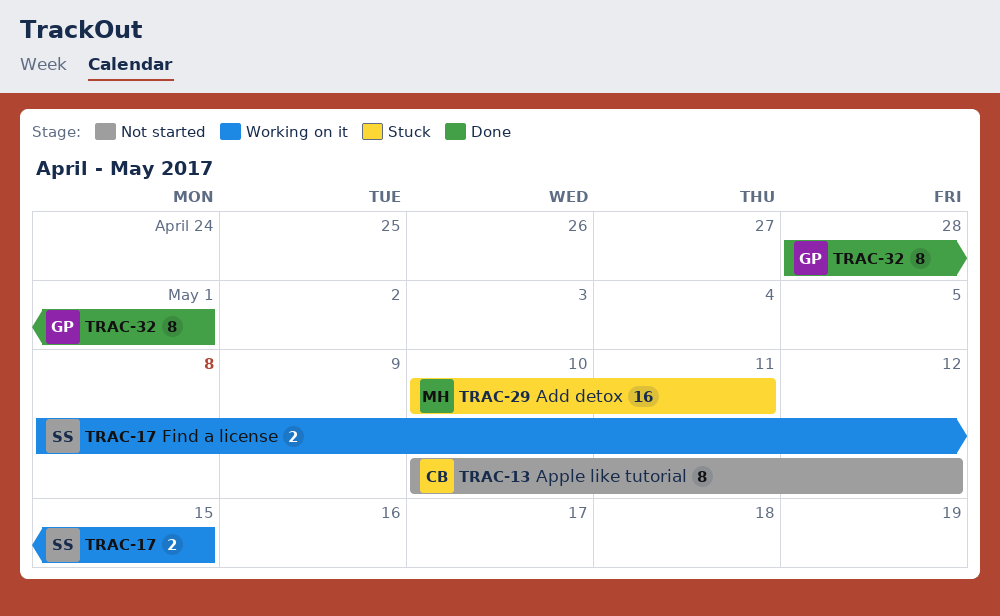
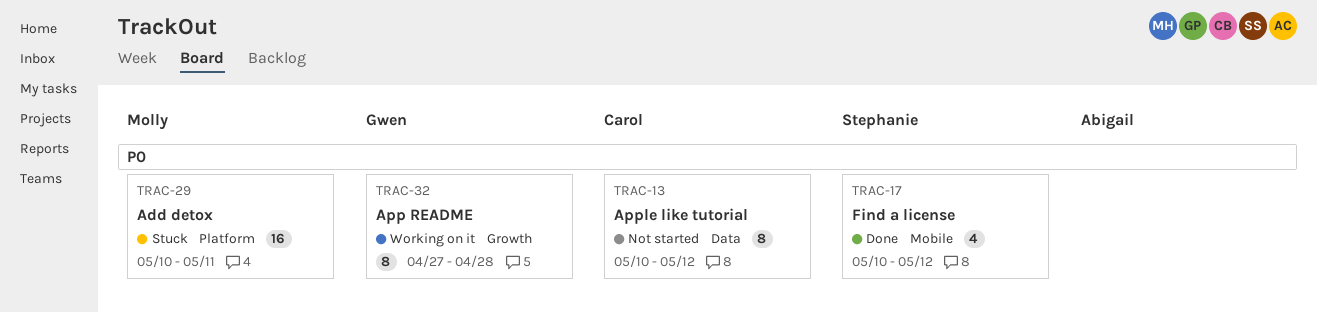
TRAC-17, status: Working on it -> Done
TRAC-17, estimate: 2 -> 4
TRAC-17, start: May 8 -> May 10
TRAC-17, due: May 15 -> May 12
TRAC-32, status: Done -> Working on it
TRAC-32, start: Apr 28 -> Apr 27
TRAC-32, due: May 1 -> Apr 28

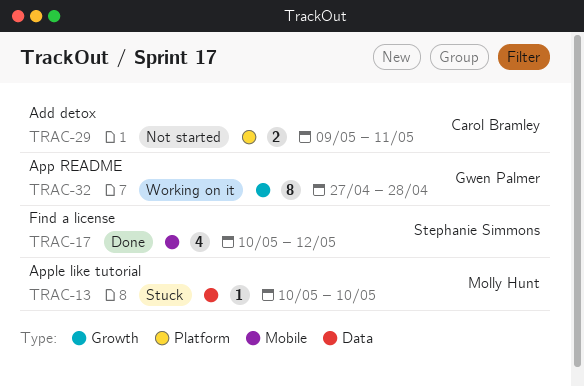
TRAC-13, status: Not started -> Stuck
TRAC-13, owner: Carol Bramley -> Molly Hunt
TRAC-13, estimate: 8 -> 1
TRAC-13, due: May 12 -> May 10
TRAC-29, status: Stuck -> Not started
TRAC-29, owner: Molly Hunt -> Carol Bramley
TRAC-29, estimate: 16 -> 2
TRAC-29, start: May 10 -> May 9

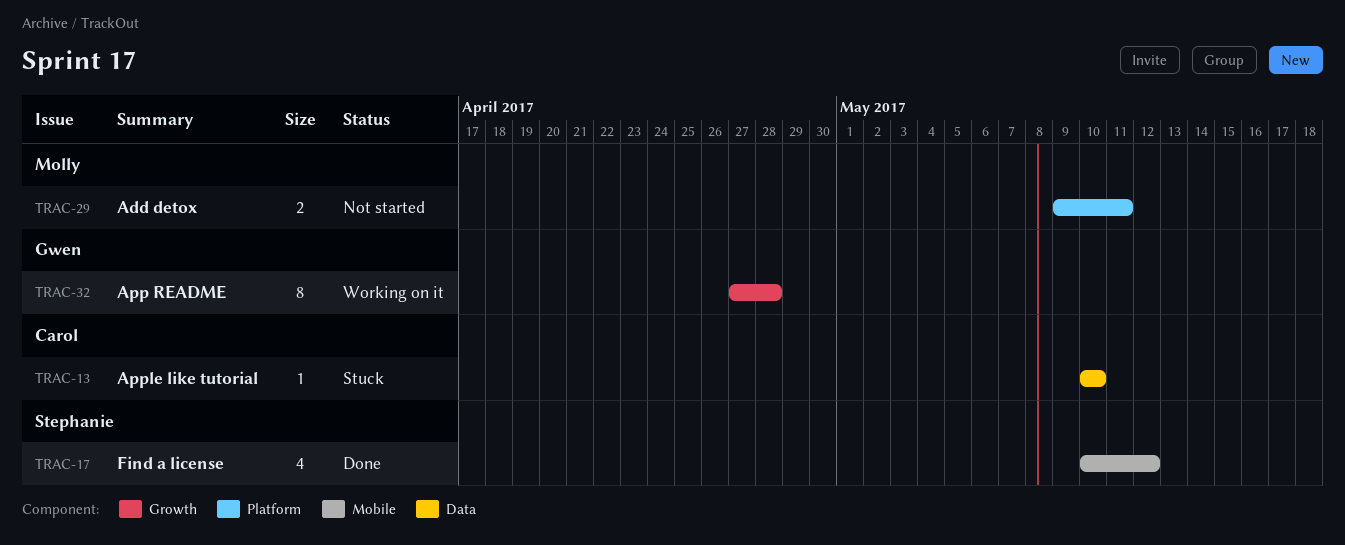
TRAC-13, owner: Molly Hunt -> Carol Bramley
TRAC-29, owner: Carol Bramley -> Molly Hunt

